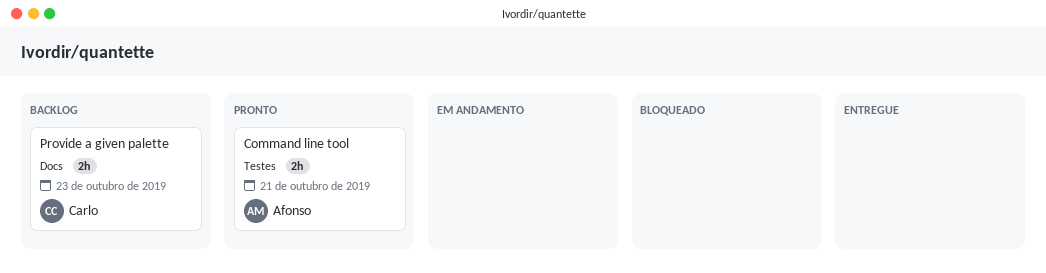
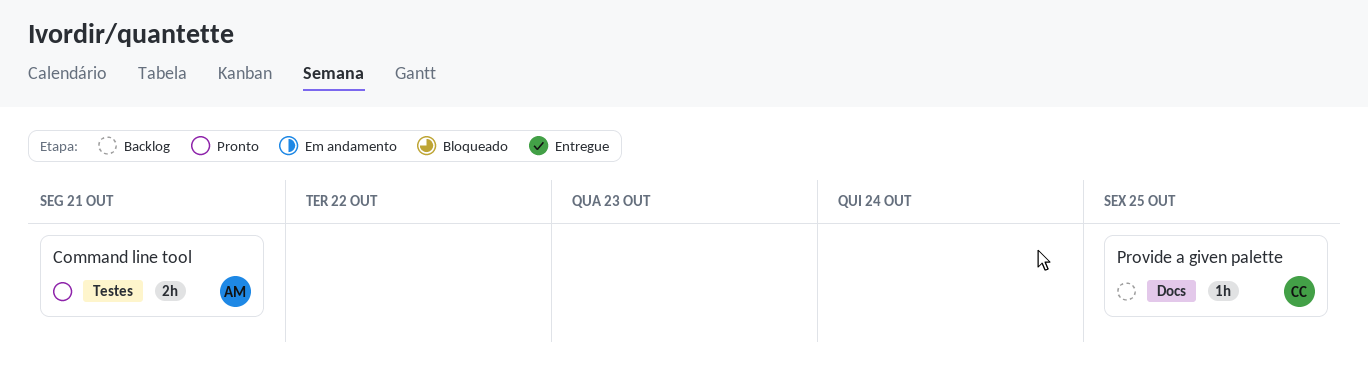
Provide a given palette, estimate: 2h -> 1h
Provide a given palette, due: Oct 23 -> Oct 25

